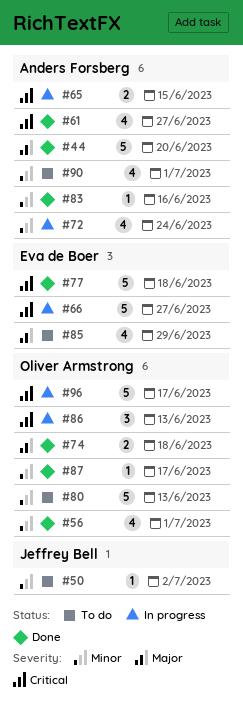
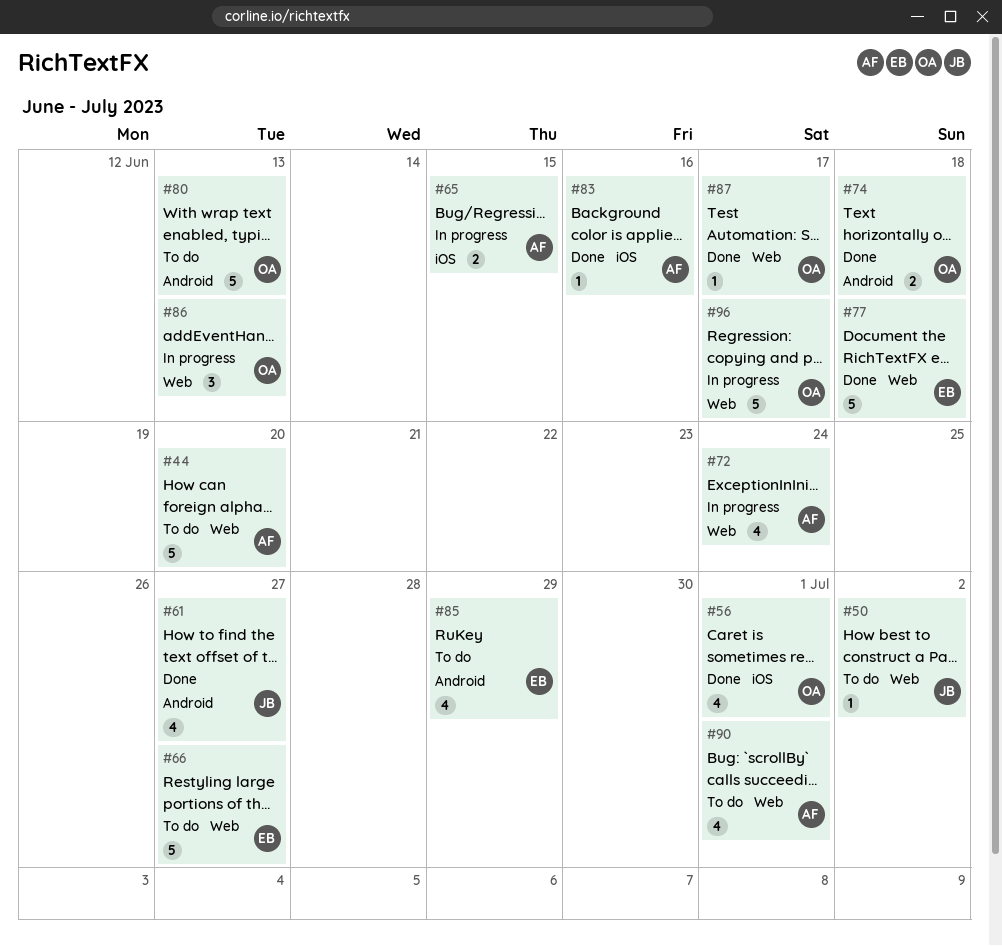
#44, status: Done -> To do
#61, owner: Anders Forsberg -> Jeffrey Bell
#66, status: In progress -> To do

